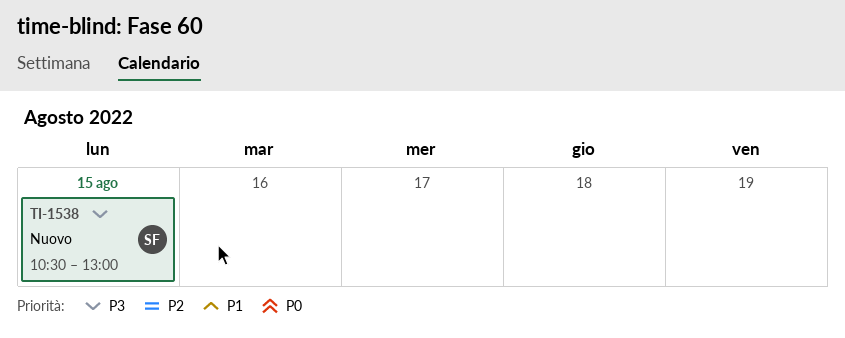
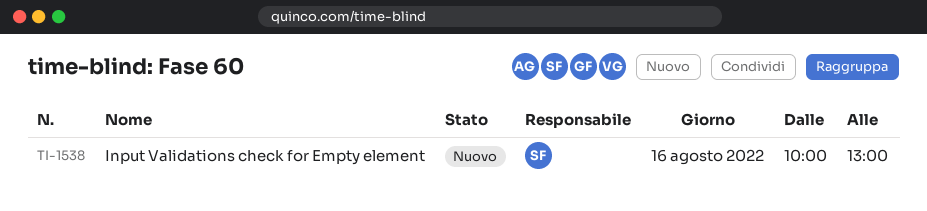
TI-1538, day: Aug 15 -> Aug 16
TI-1538, begins: 10:30 -> 10:00

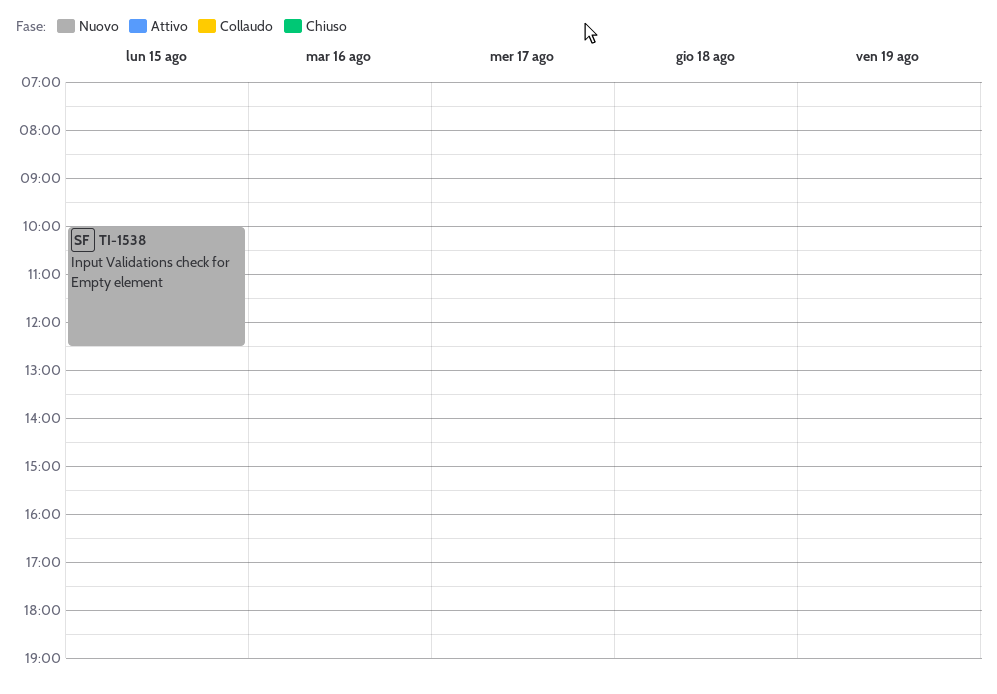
TI-1538, day: Aug 16 -> Aug 15
TI-1538, ends: 13:00 -> 12:30

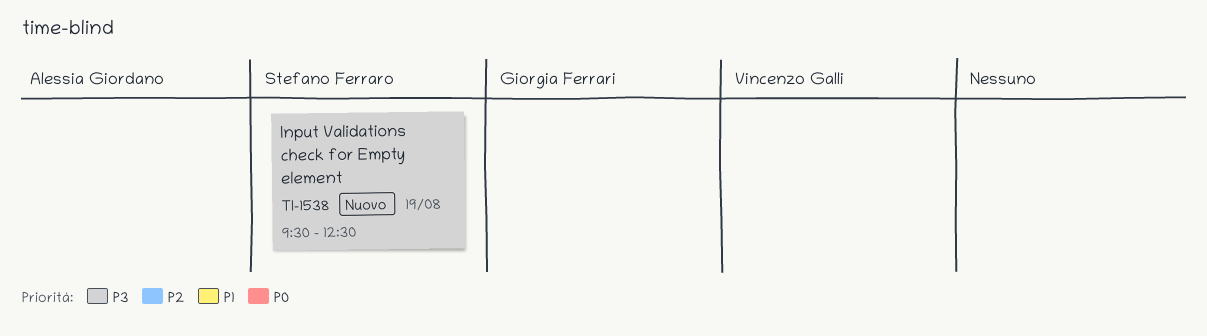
TI-1538, day: Aug 15 -> Aug 19
TI-1538, begins: 10:00 -> 09:30

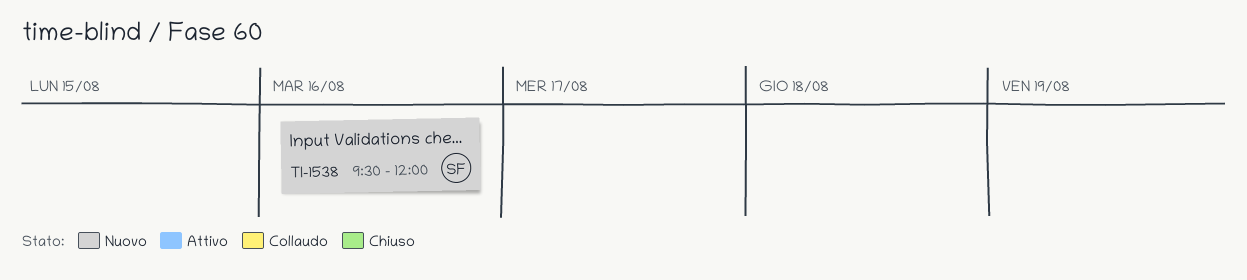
TI-1538, day: Aug 19 -> Aug 16
TI-1538, ends: 12:30 -> 12:00

